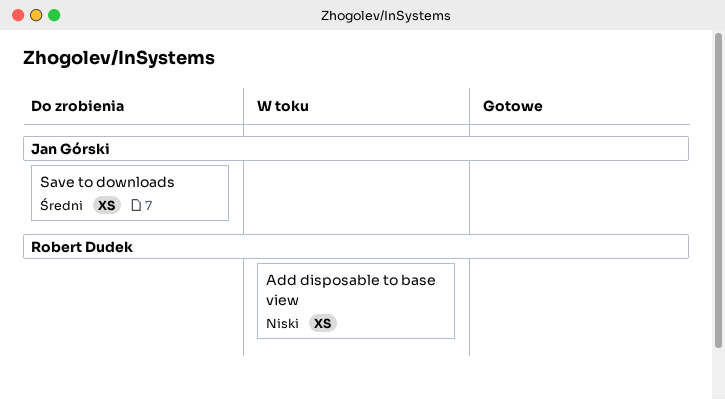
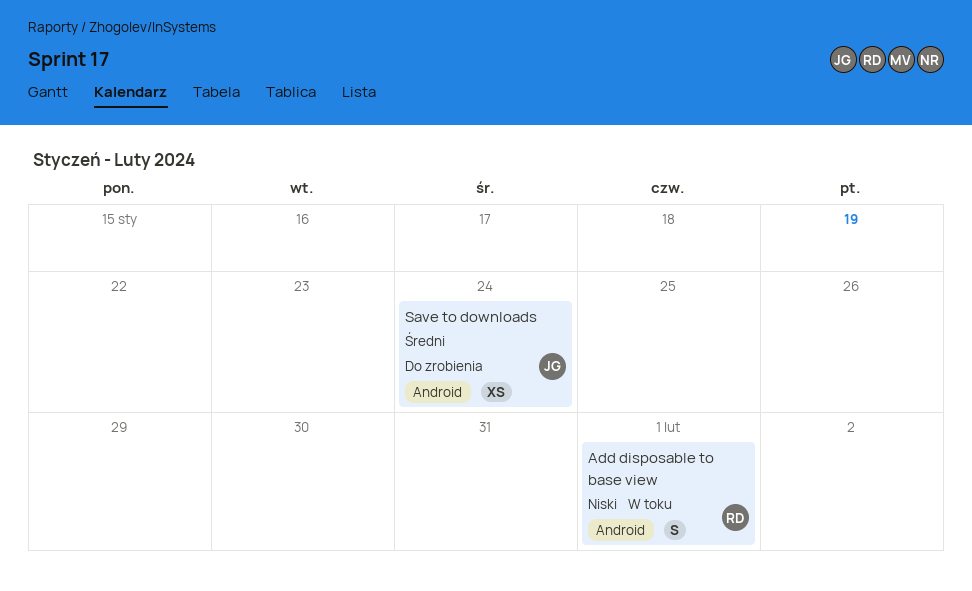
Add disposable to base view, estimate: XS -> S

